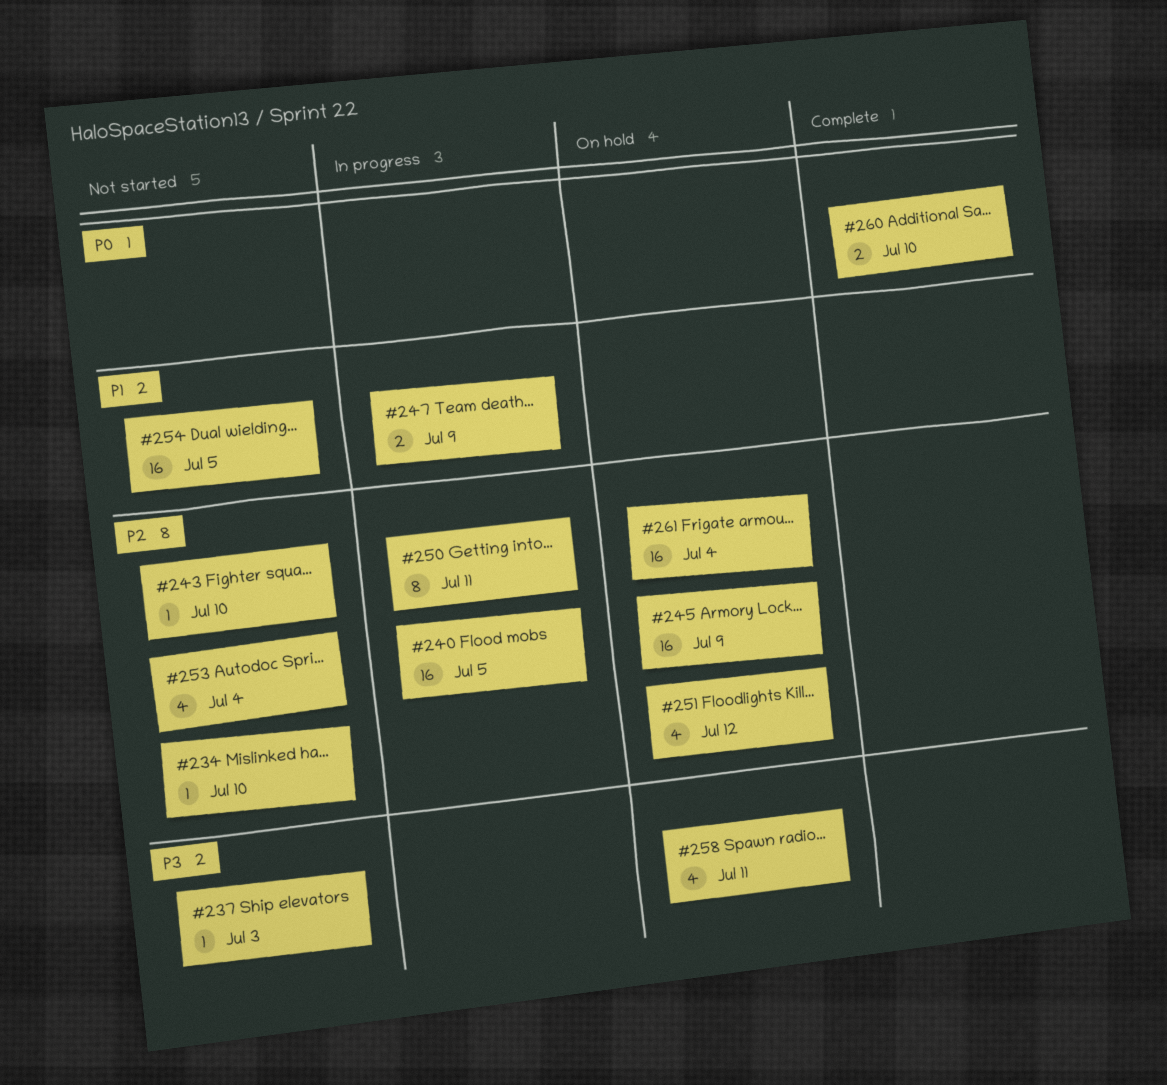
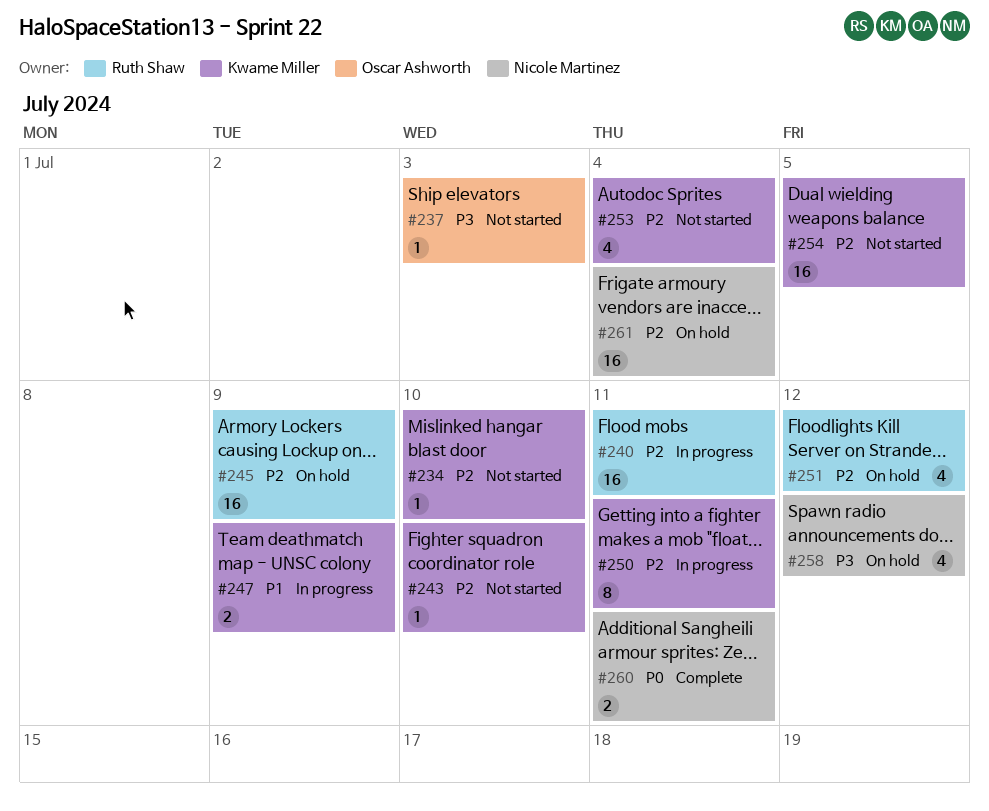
#240, due: Jul 5 -> Jul 11
#254, priority: P1 -> P2
#258, due: Jul 11 -> Jul 12
#260, due: Jul 10 -> Jul 11

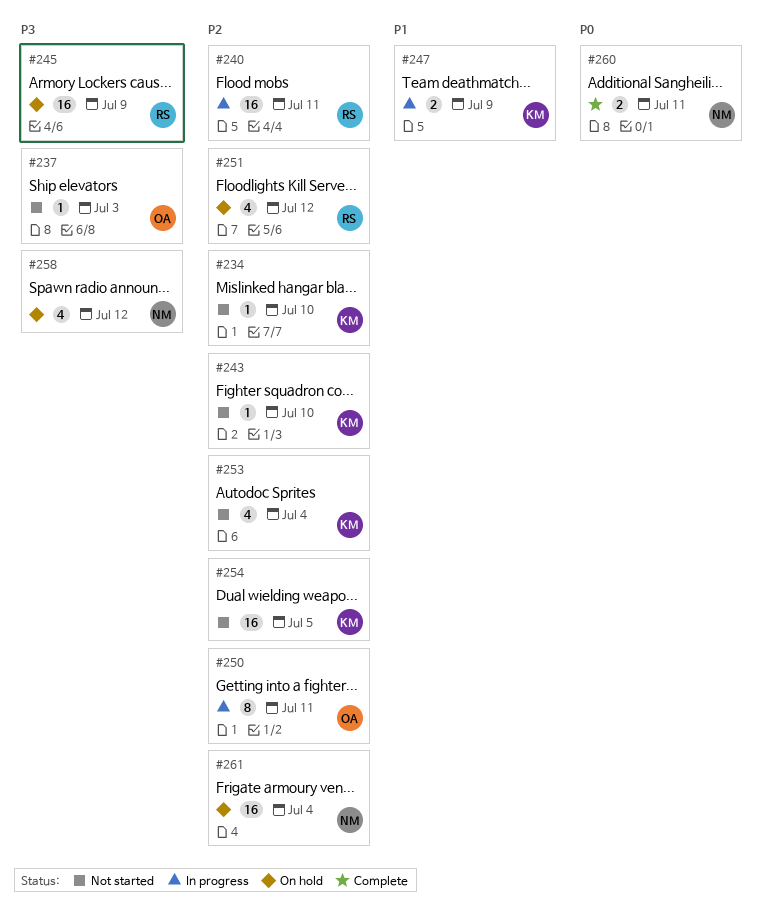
#245, priority: P2 -> P3
#250, owner: Kwame Miller -> Oscar Ashworth

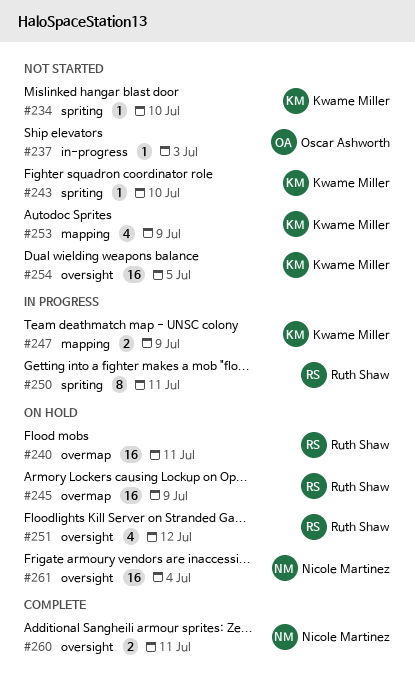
#240, status: In progress -> On hold
#250, owner: Oscar Ashworth -> Ruth Shaw
#253, due: Jul 4 -> Jul 9
#258: present -> none

